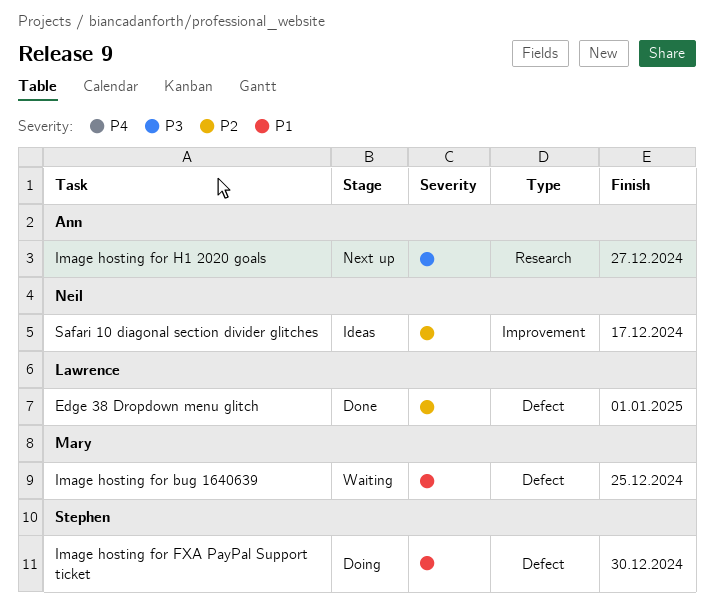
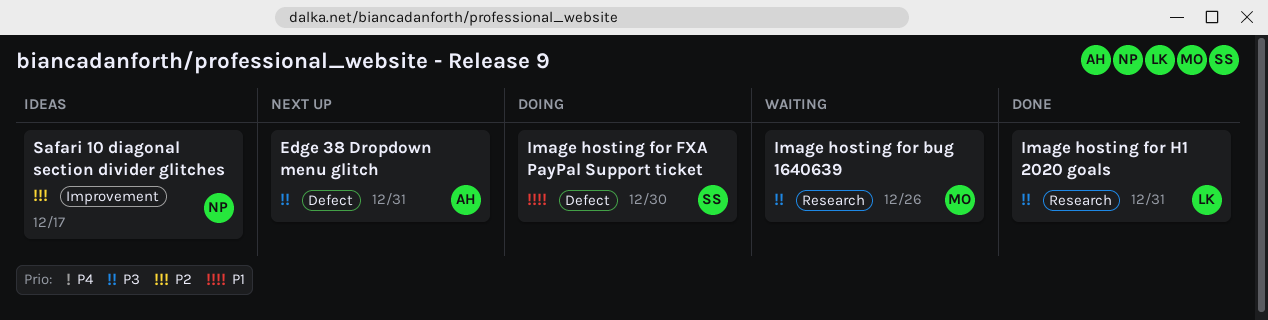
Edge 38 Dropdown menu glitch, status: Done -> Next up
Edge 38 Dropdown menu glitch, owner: Lawrence -> Ann
Edge 38 Dropdown menu glitch, priority: P2 -> P3
Edge 38 Dropdown menu glitch, due: Jan 1 -> Dec 31
Image hosting for bug 1640639, priority: P1 -> P3
Image hosting for bug 1640639, label: Defect -> Research
Image hosting for bug 1640639, due: Dec 25 -> Dec 26
Image hosting for H1 2020 goals, status: Next up -> Done
Image hosting for H1 2020 goals, owner: Ann -> Lawrence
Image hosting for H1 2020 goals, due: Dec 27 -> Dec 31

